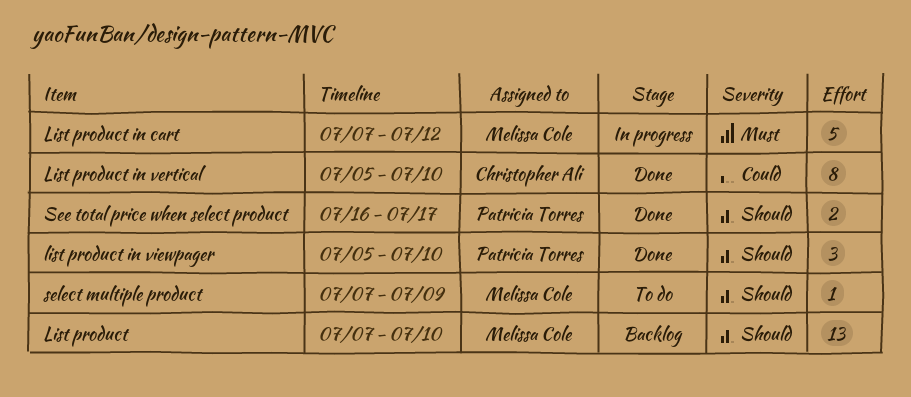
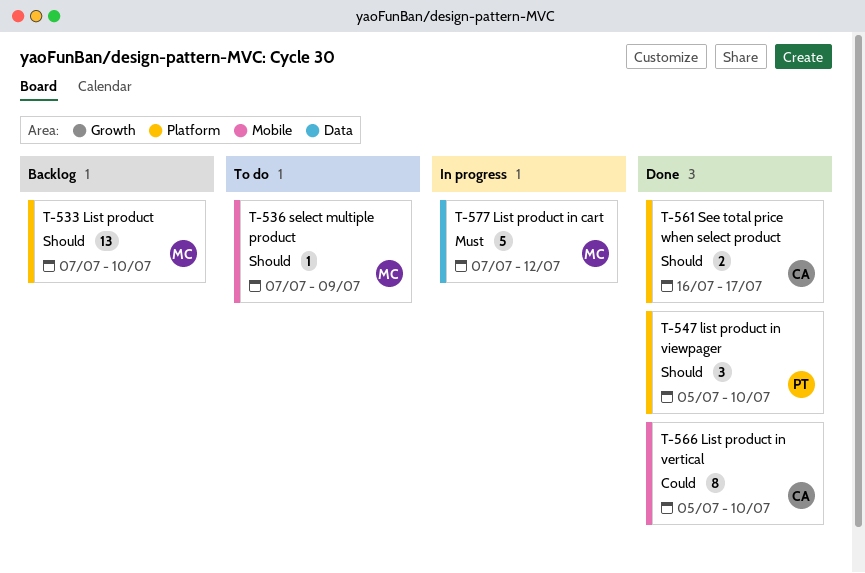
See total price when select product, owner: Patricia Torres -> Christopher Ali

